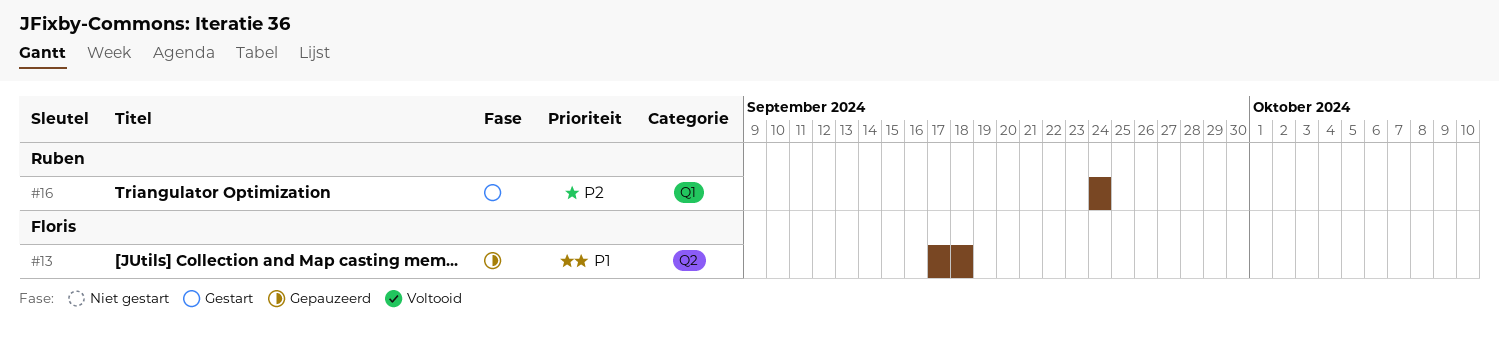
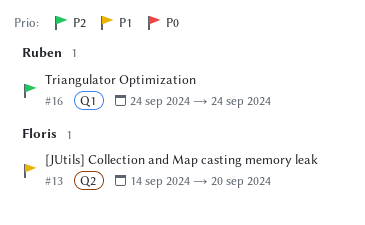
#13, start: Sep 17 -> Sep 14
#13, due: Sep 18 -> Sep 20

